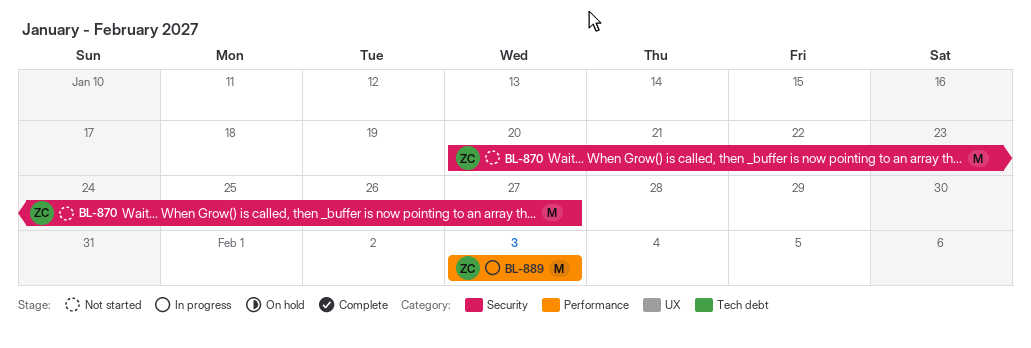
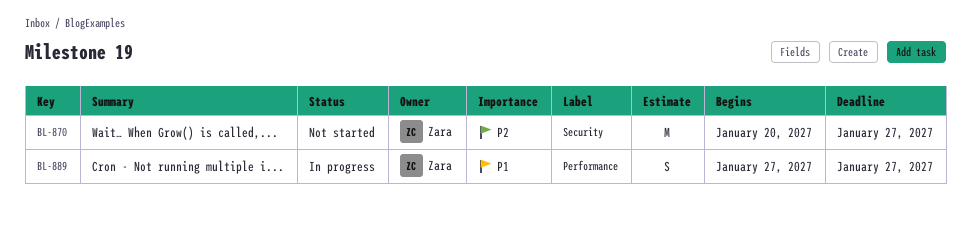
BL-889, estimate: M -> S
BL-889, start: Feb 3 -> Jan 27
BL-889, due: Feb 3 -> Jan 27

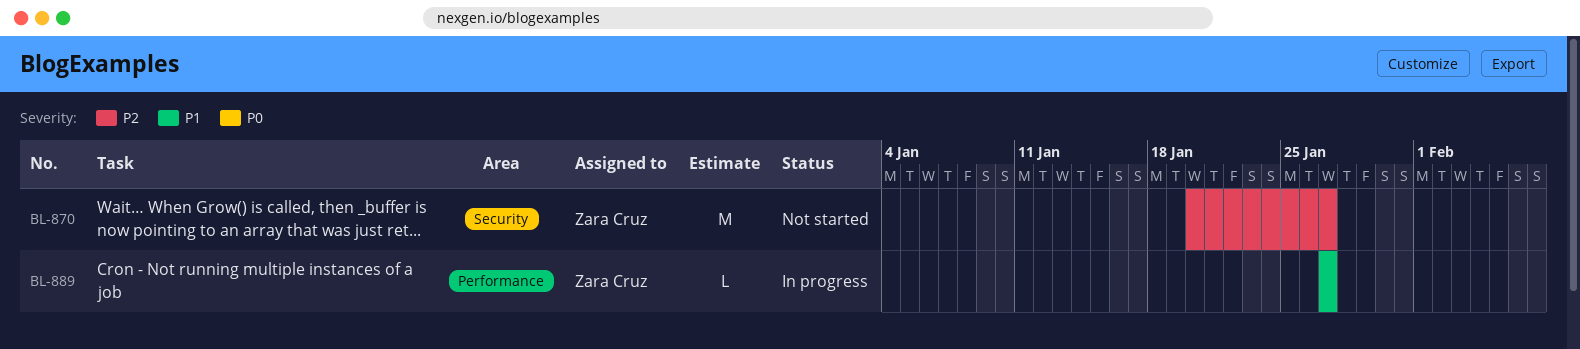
BL-889, estimate: S -> L

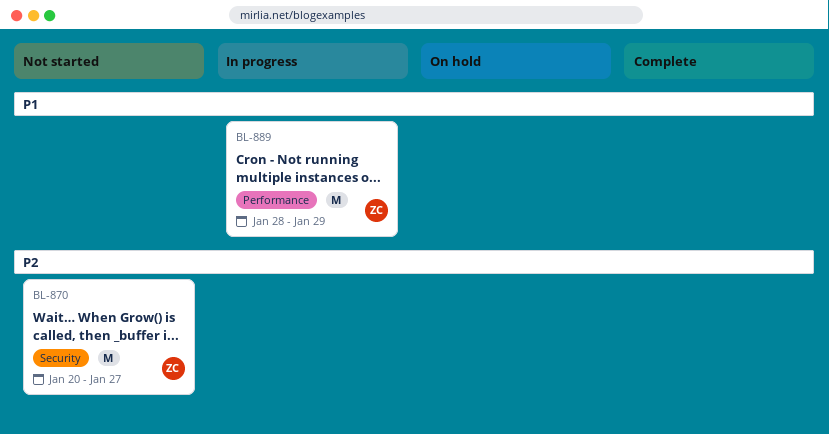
BL-889, estimate: L -> M
BL-889, start: Jan 27 -> Jan 28
BL-889, due: Jan 27 -> Jan 29

